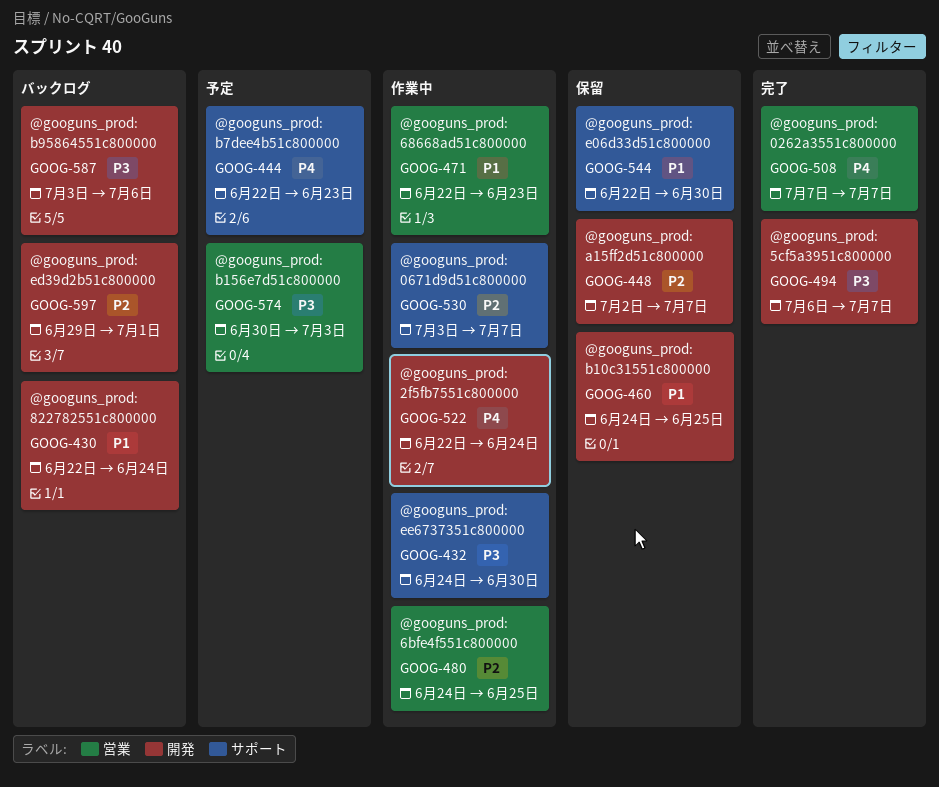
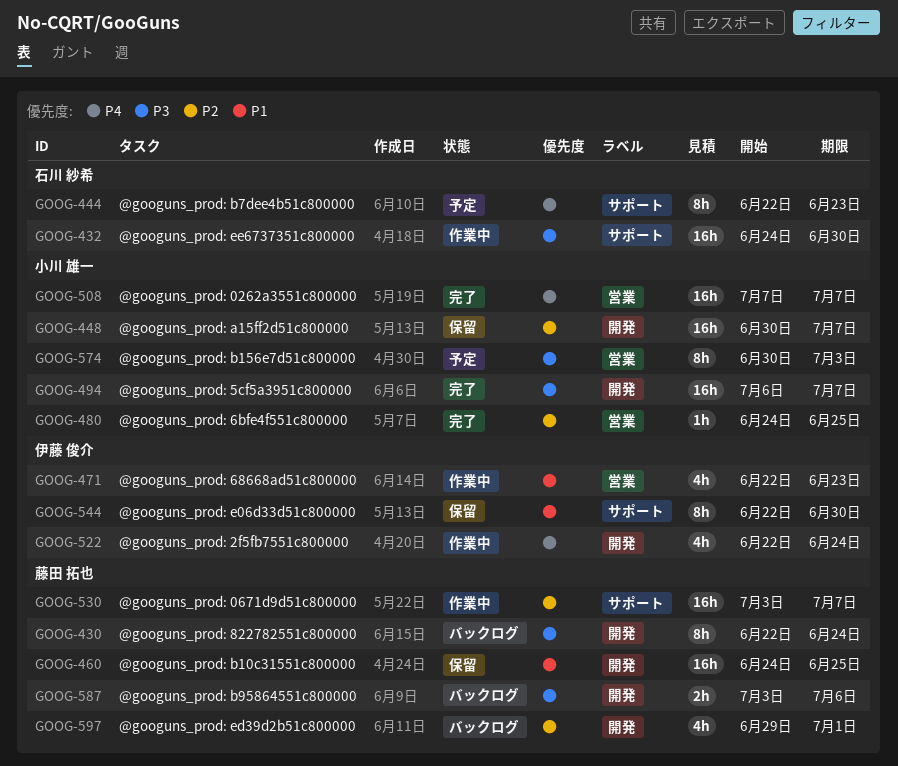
GOOG-430, priority: P1 -> P3
GOOG-448, start: Jul 2 -> Jun 30
GOOG-480, status: 作業中 -> 完了

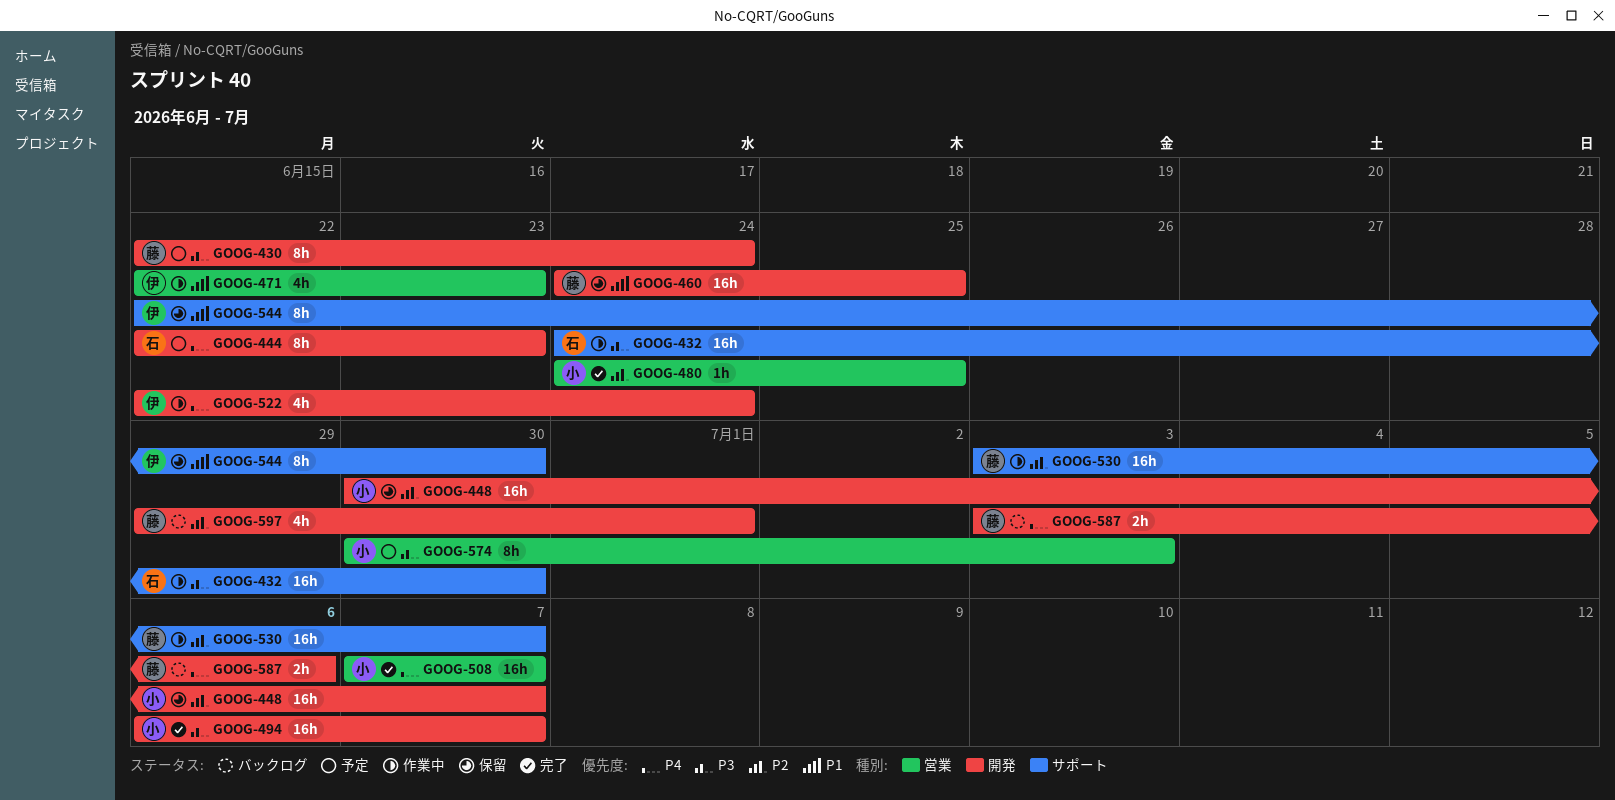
GOOG-430, status: バックログ -> 予定
GOOG-444, label: サポート -> 開発
GOOG-587, priority: P3 -> P4

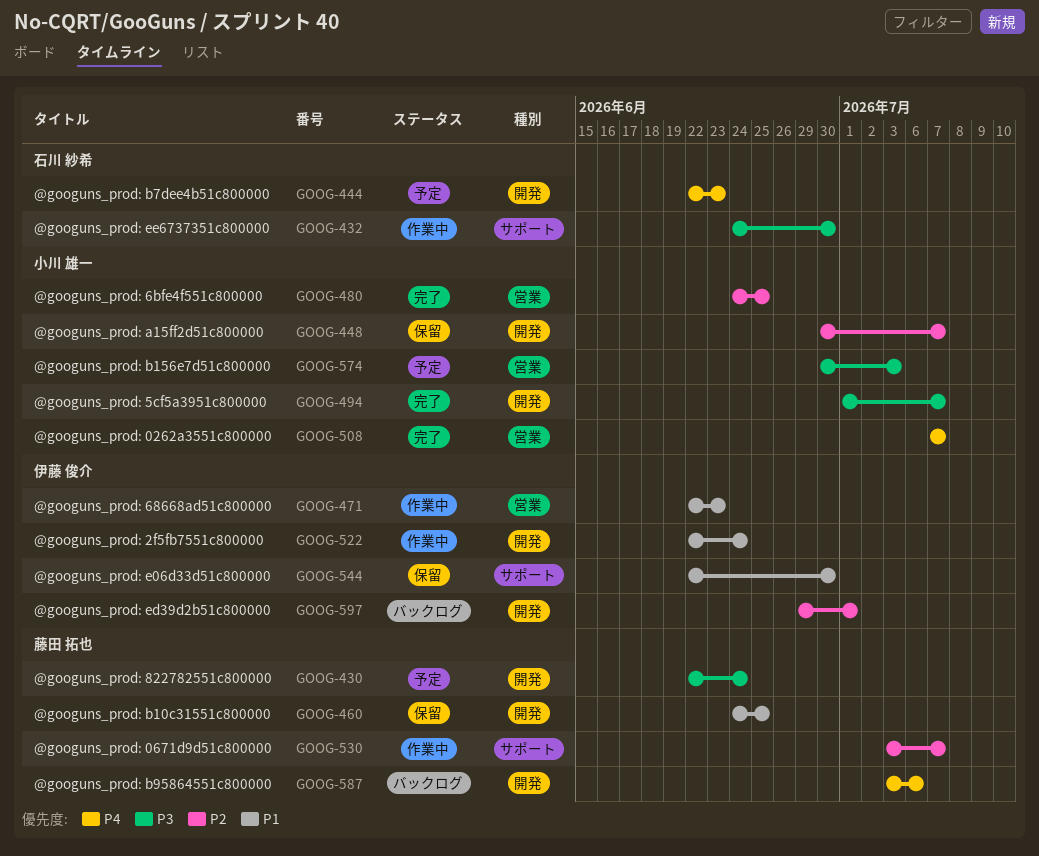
GOOG-494, start: Jul 6 -> Jul 1
GOOG-522, priority: P4 -> P1
GOOG-597, owner: 藤田 拓也 -> 伊藤 俊介

